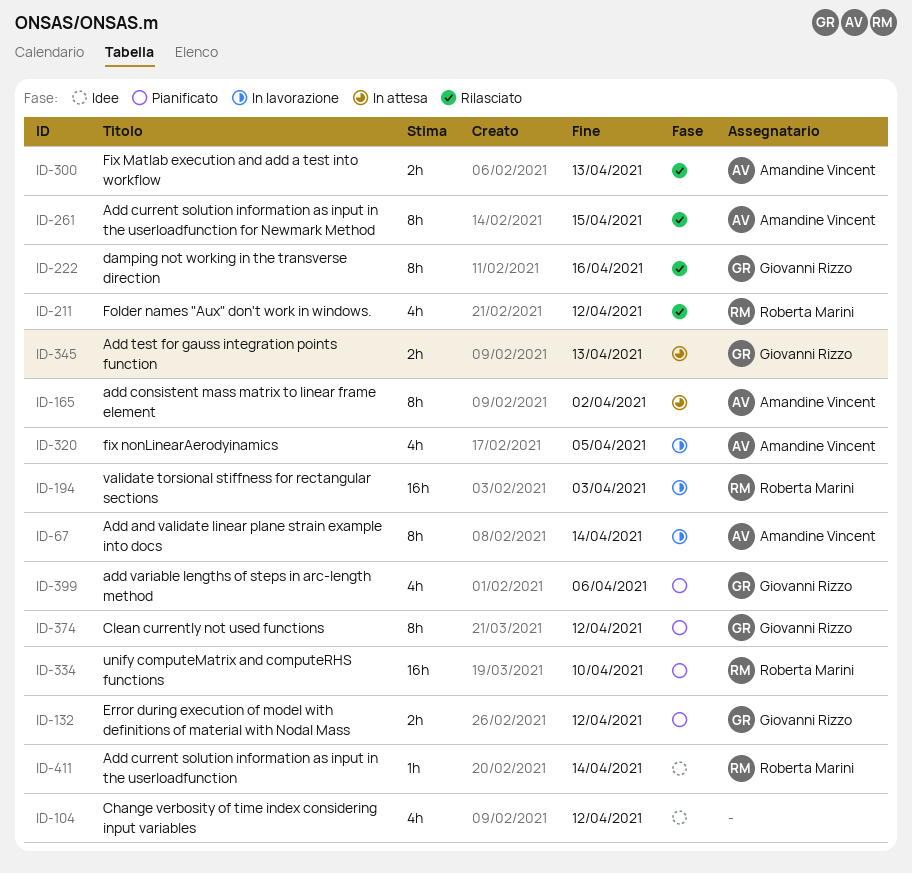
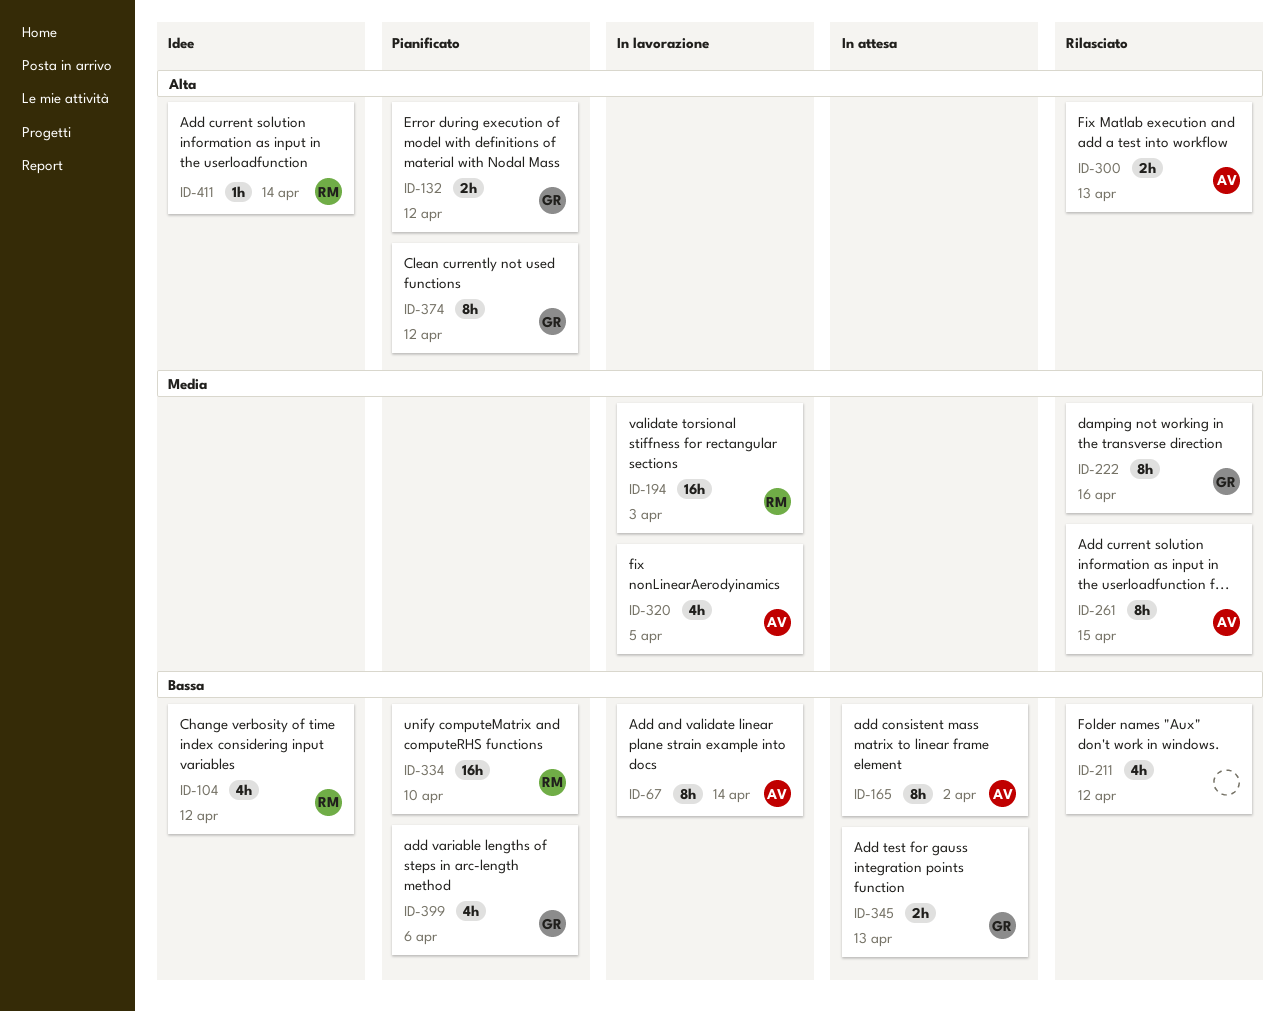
ID-104, owner: none -> Roberta Marini
ID-211, owner: Roberta Marini -> none

